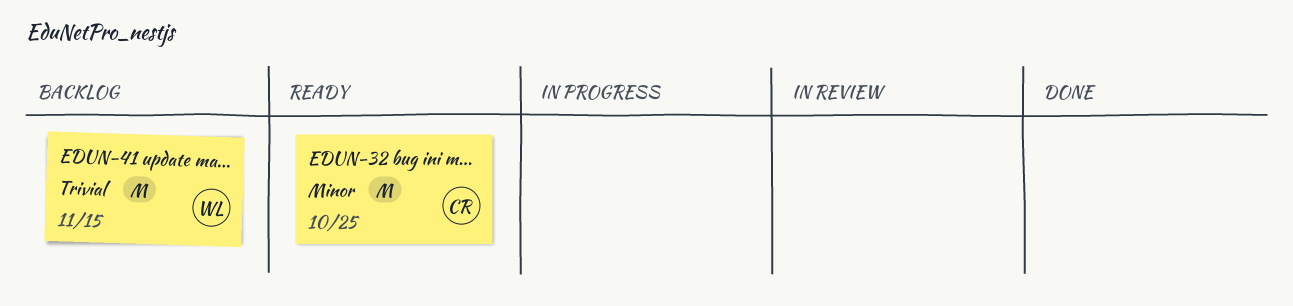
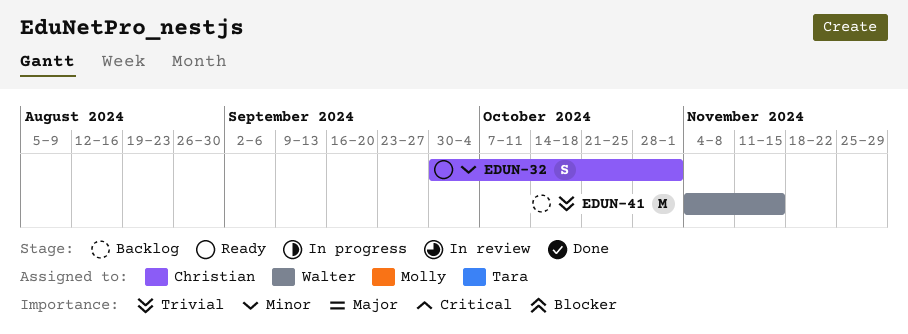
EDUN-32, estimate: M -> S
EDUN-32, due: Oct 25 -> Nov 1

